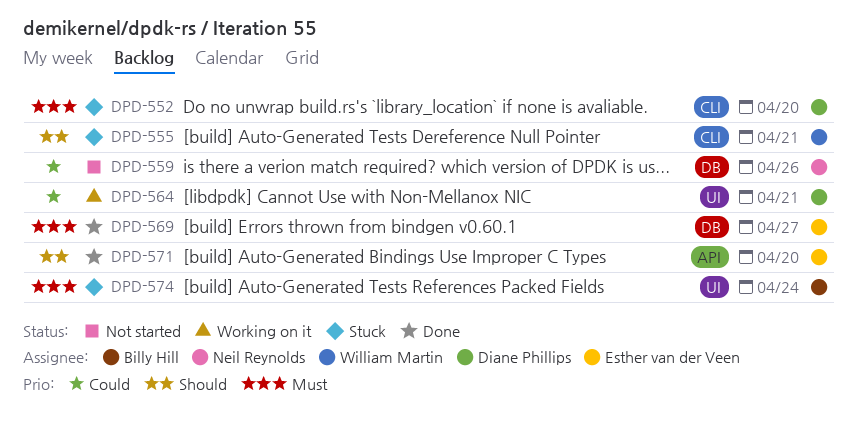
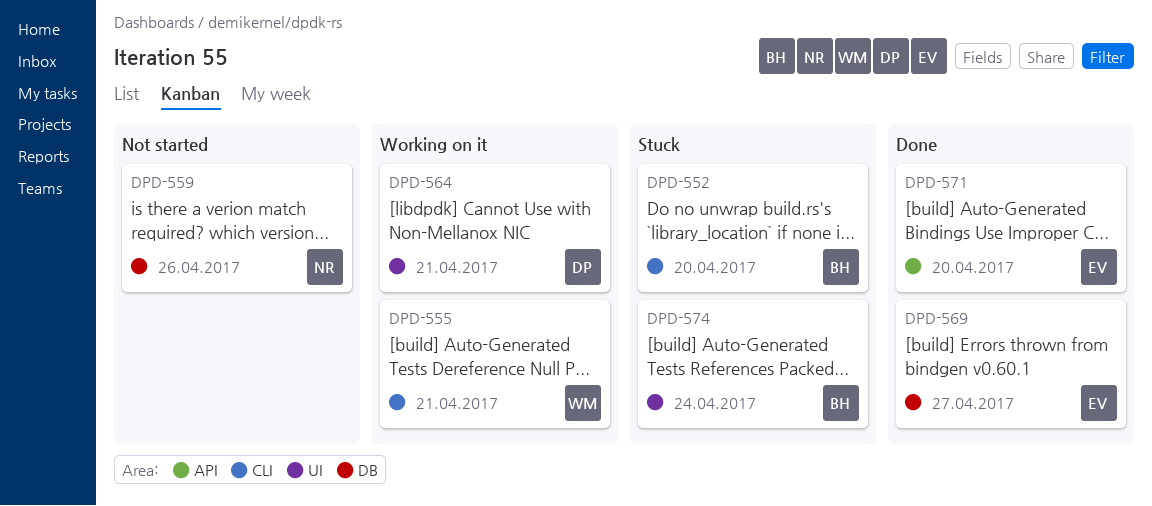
DPD-552, owner: Diane Phillips -> Billy Hill
DPD-555, status: Stuck -> Working on it

